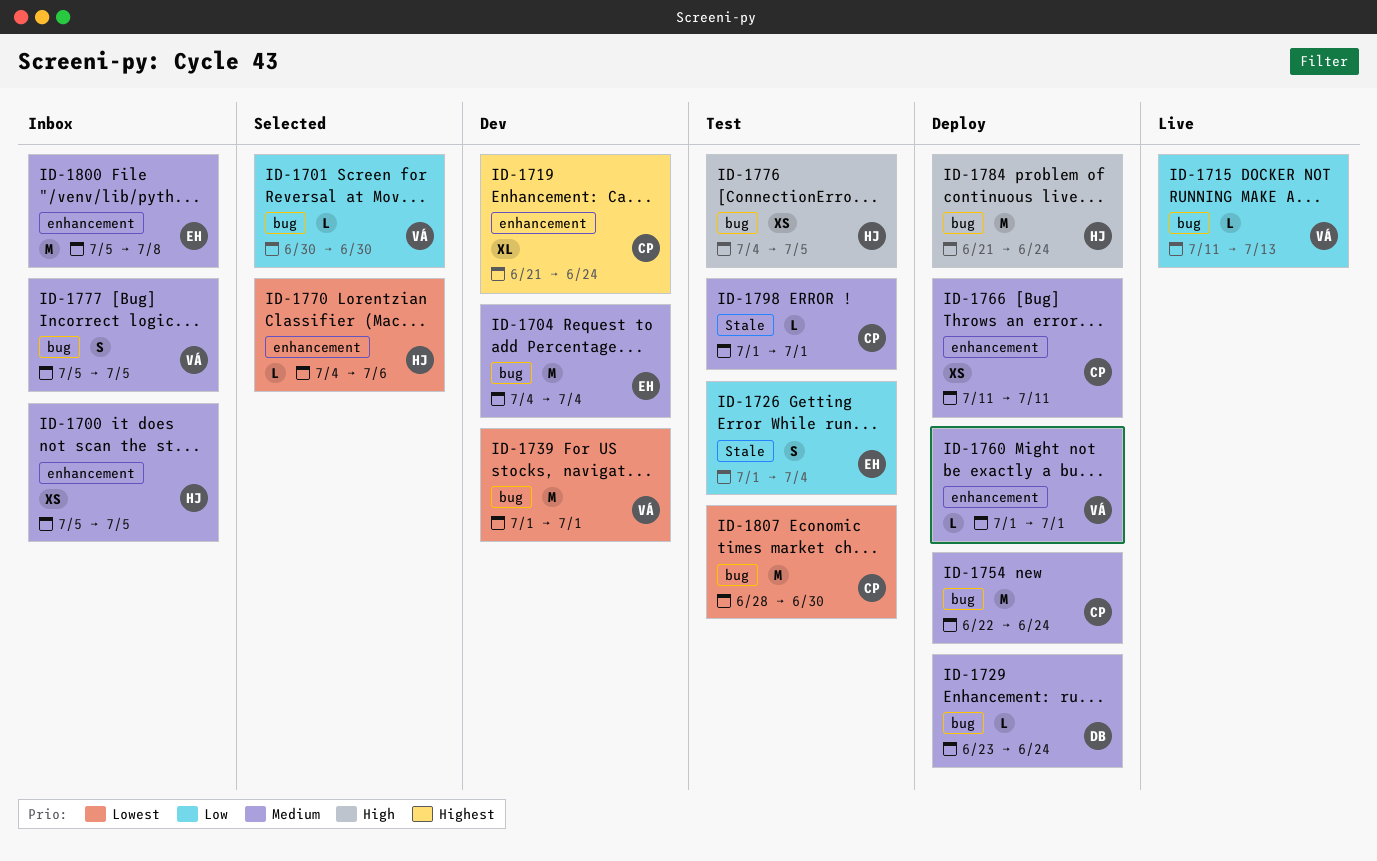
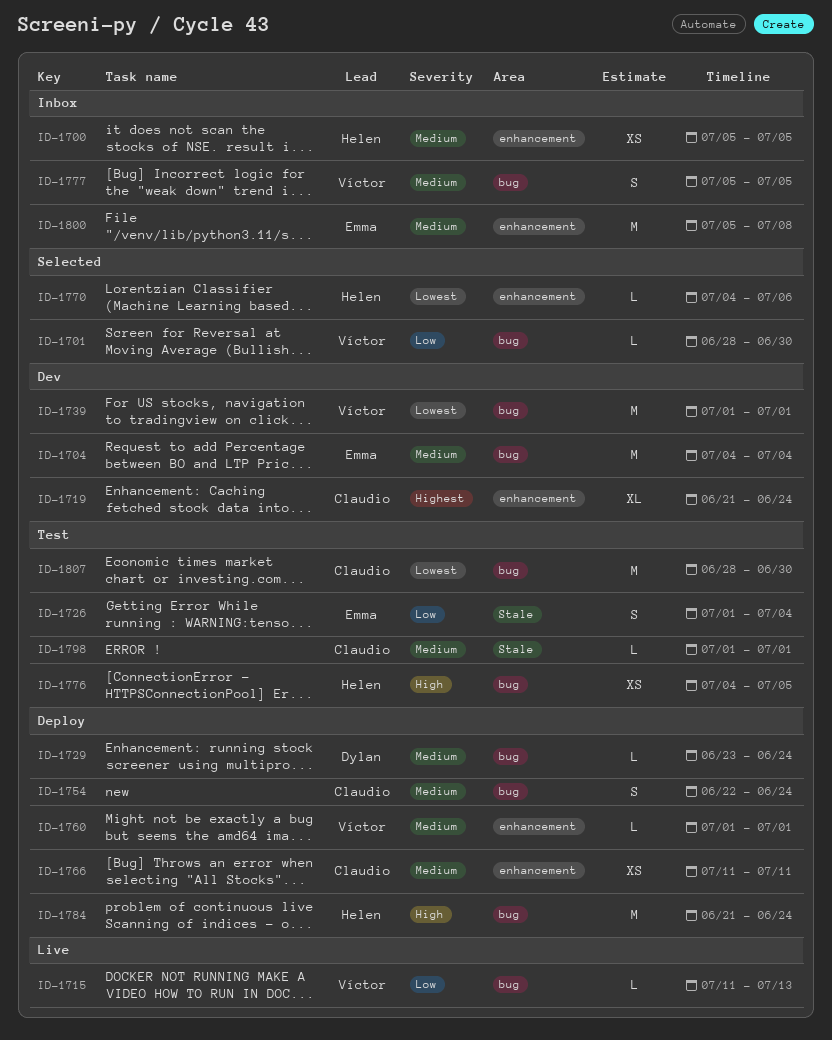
ID-1701, start: Jun 30 -> Jun 28
ID-1754, estimate: M -> S

